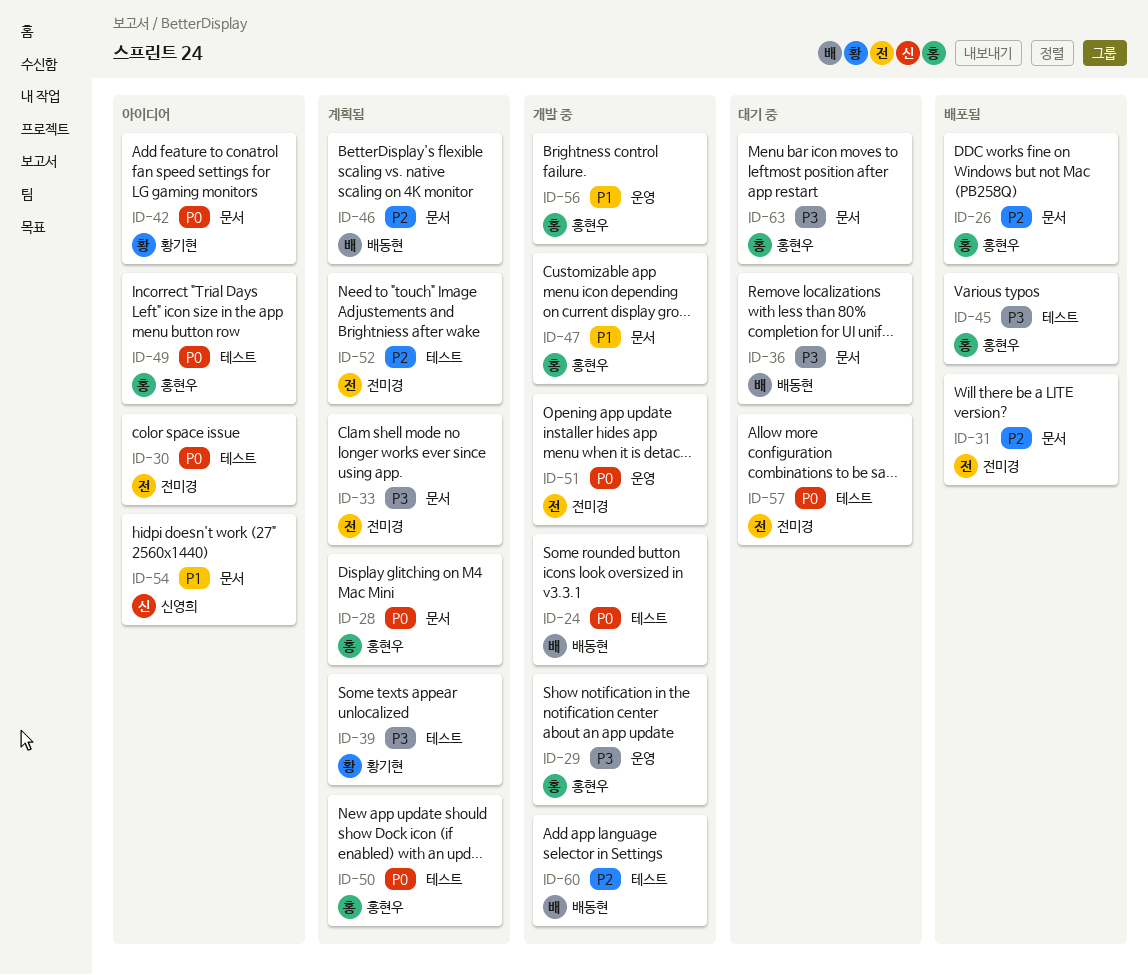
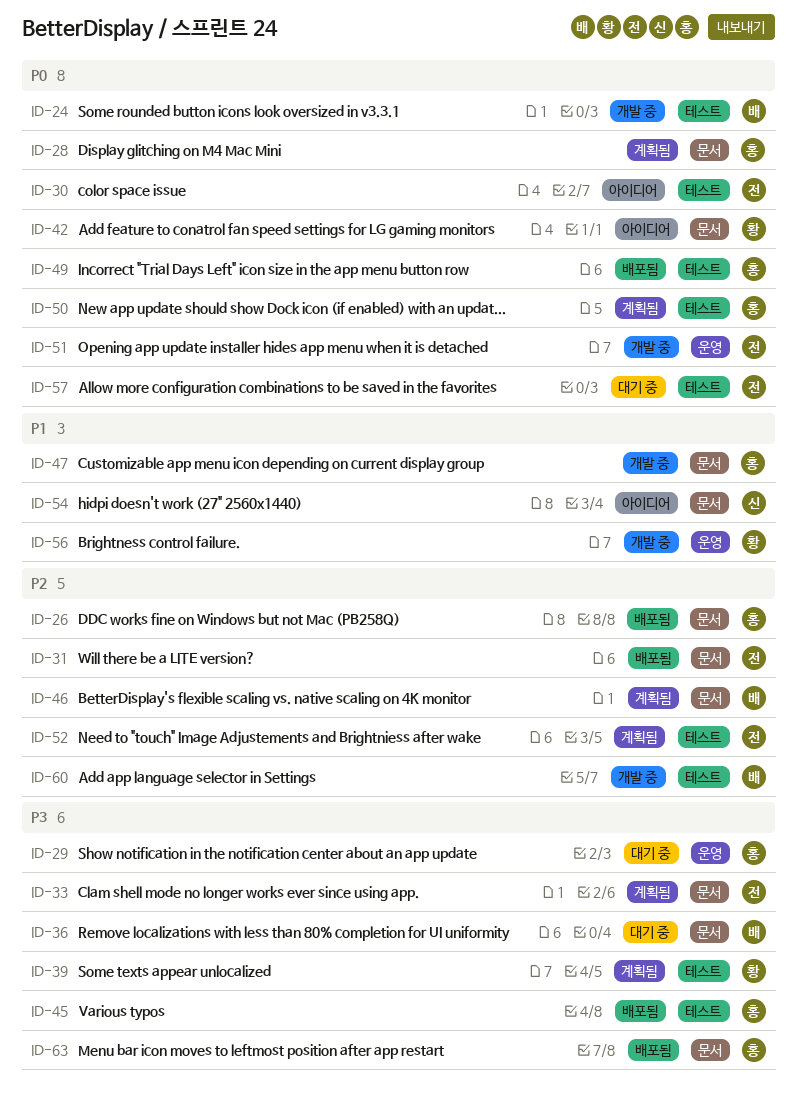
ID-29, status: 개발 중 -> 대기 중
ID-49, status: 아이디어 -> 배포됨
ID-56, owner: 홍현우 -> 황기현
ID-63, status: 대기 중 -> 배포됨

